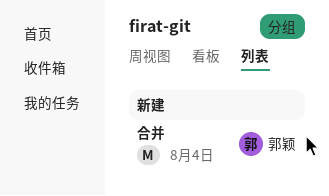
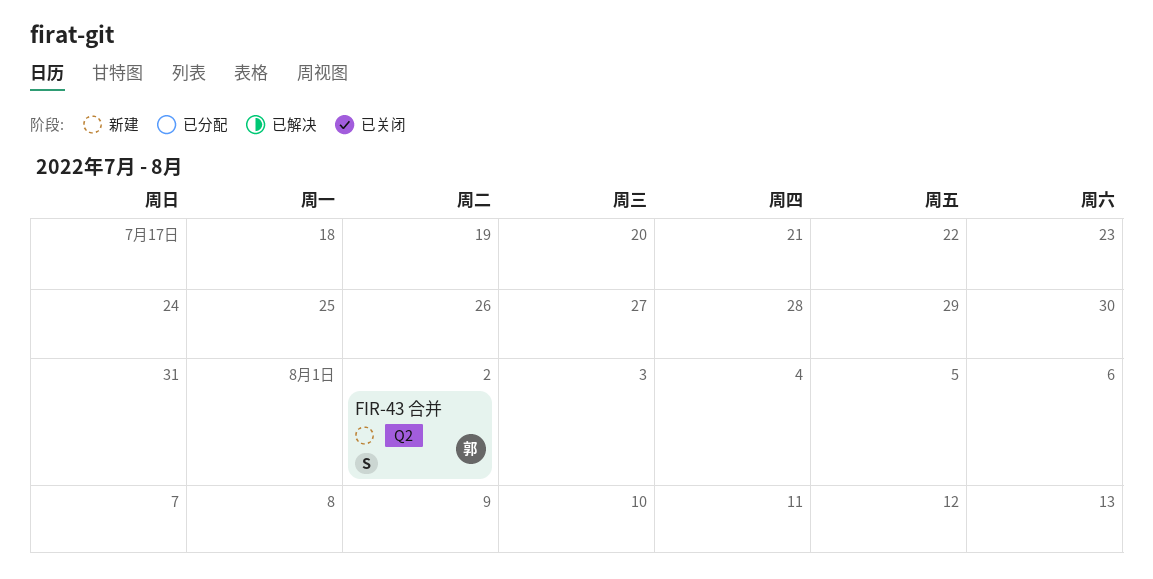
合并, estimate: M -> S
合并, due: Aug 4 -> Aug 2

